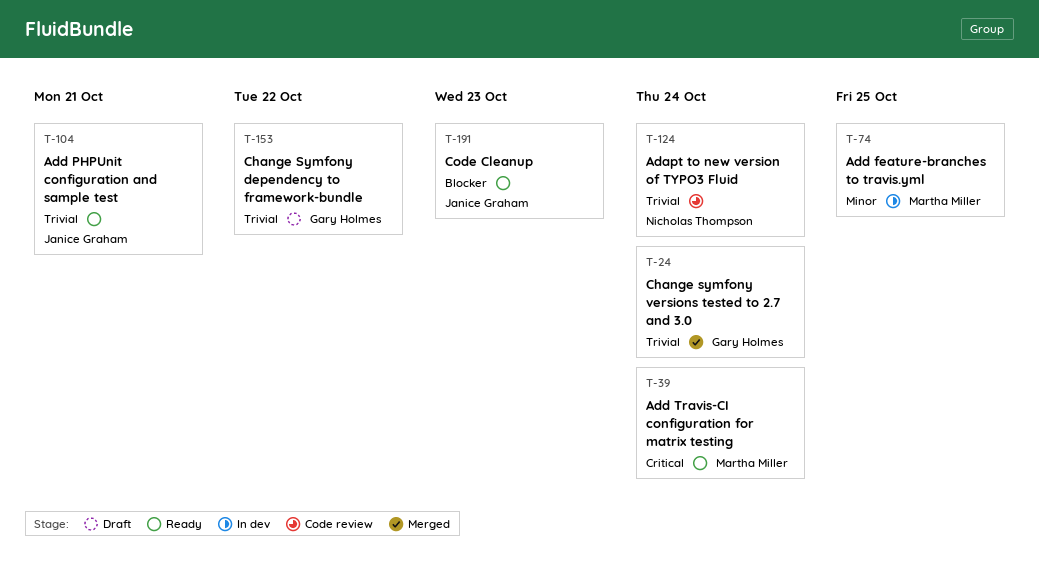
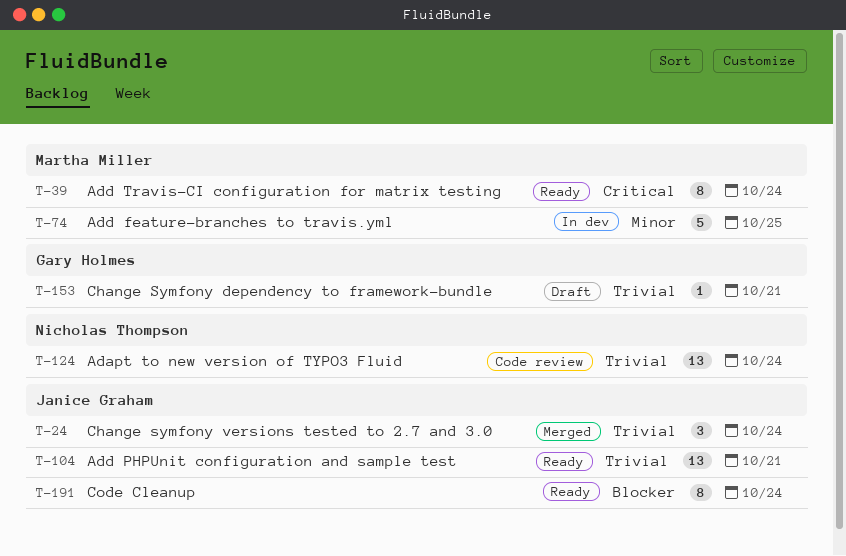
T-24, owner: Gary Holmes -> Janice Graham
T-153, due: Oct 22 -> Oct 21
T-191, due: Oct 23 -> Oct 24

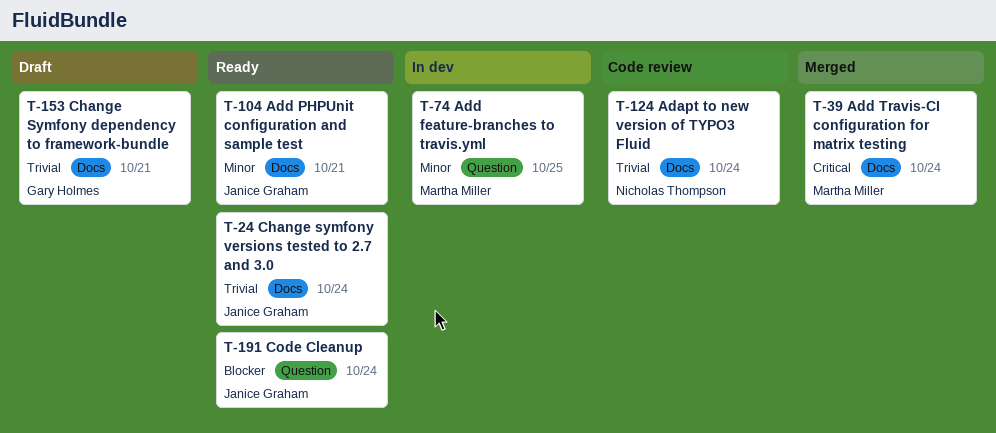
T-24, status: Merged -> Ready
T-39, status: Ready -> Merged
T-104, priority: Trivial -> Minor

